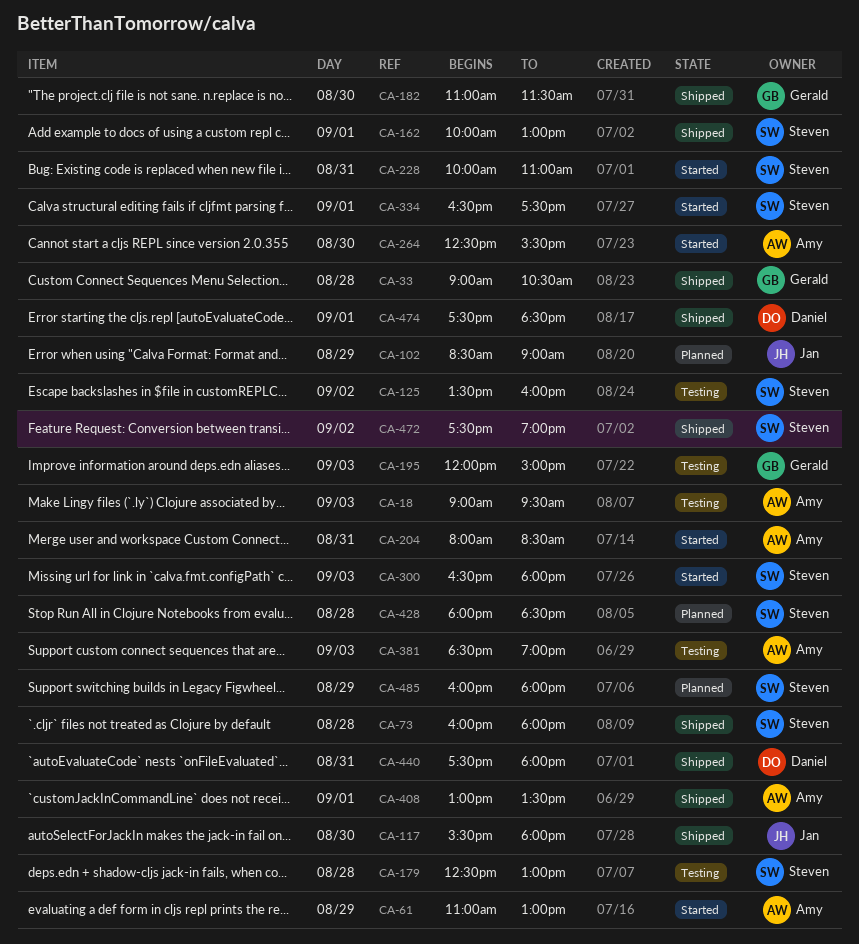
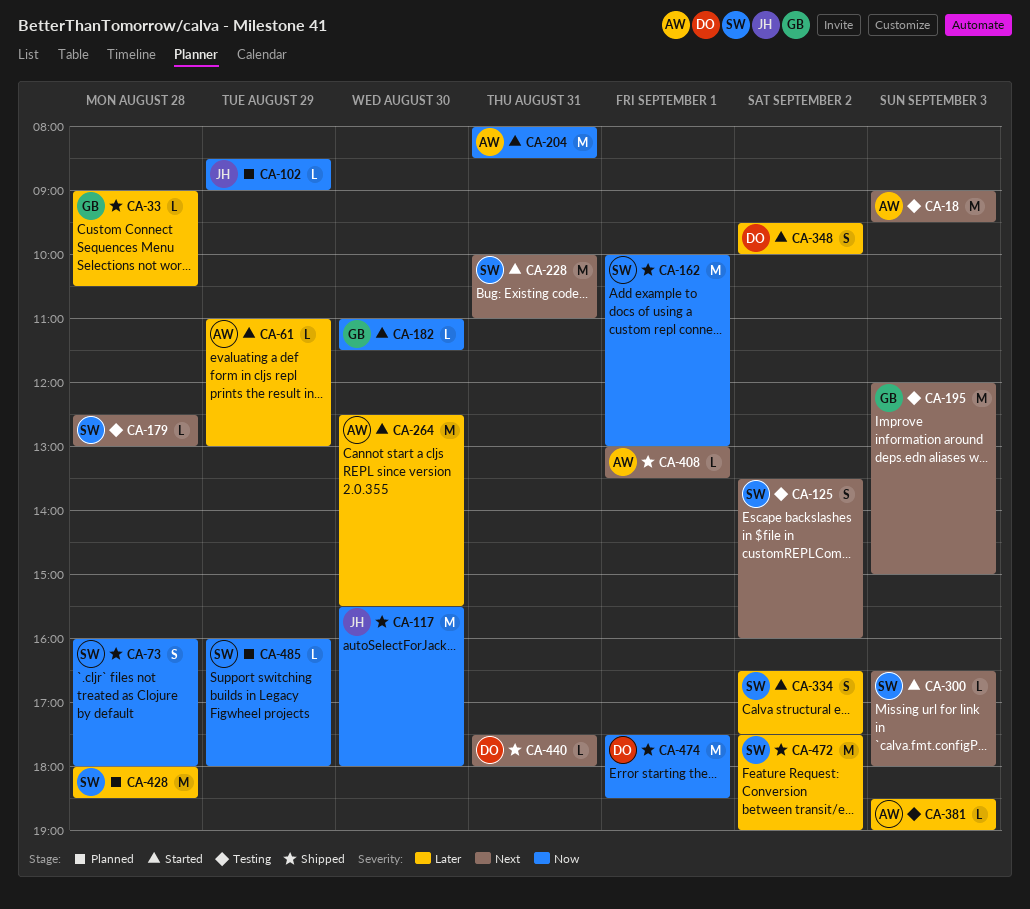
CA-182, status: Shipped -> Started
CA-334, day: Sep 1 -> Sep 2
CA-348: none -> present

